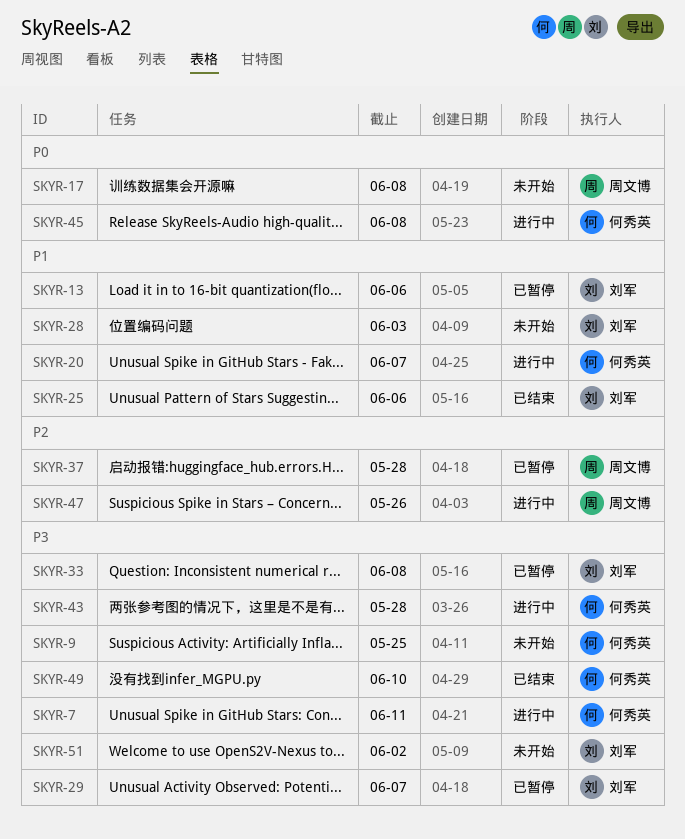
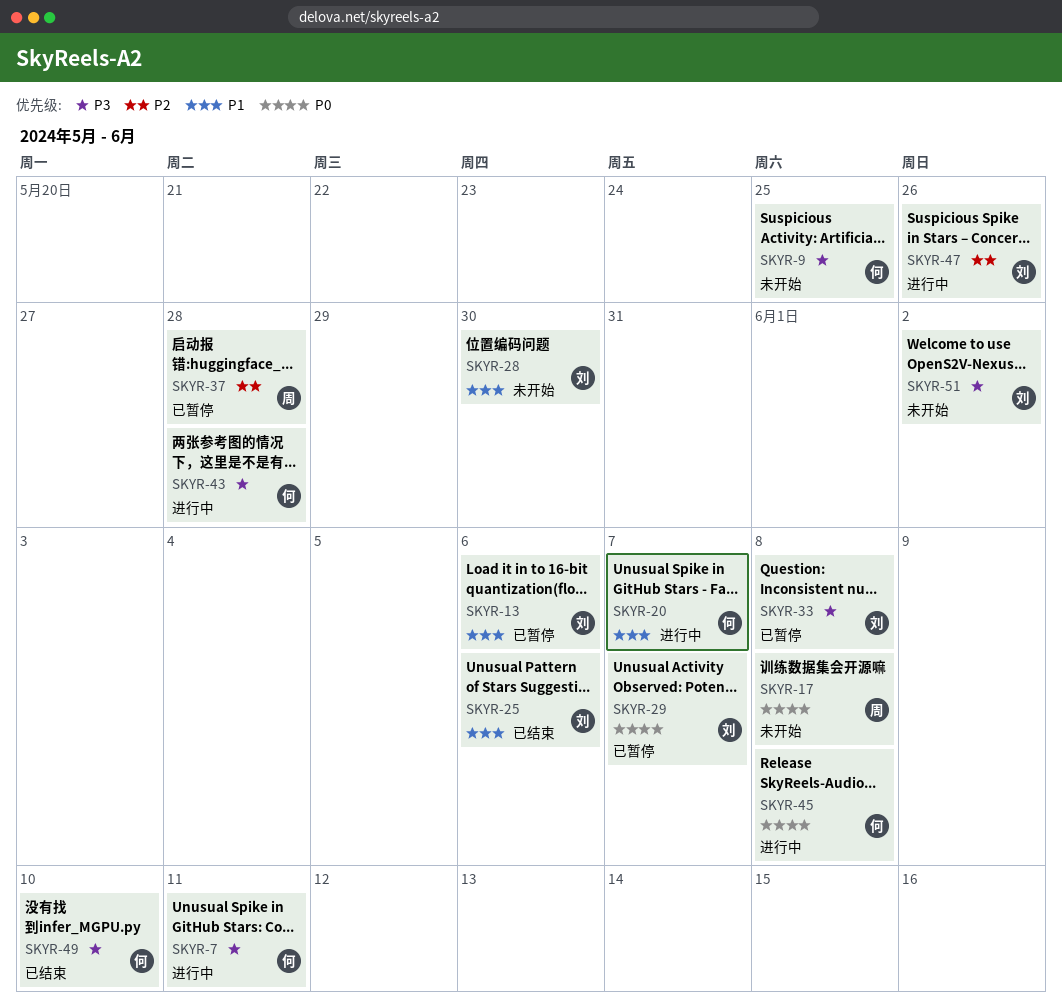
SKYR-28, due: Jun 3 -> May 30
SKYR-29, priority: P3 -> P0
SKYR-47, owner: 周文博 -> 刘军

